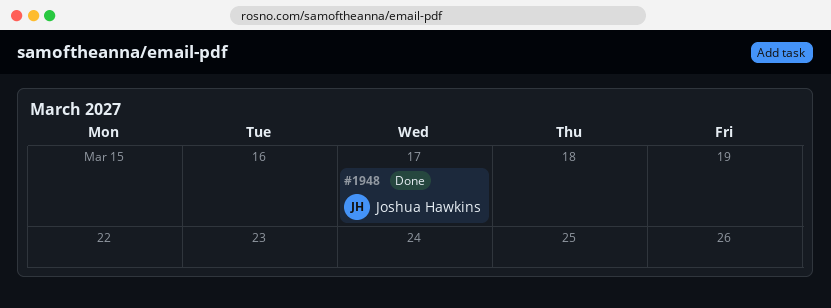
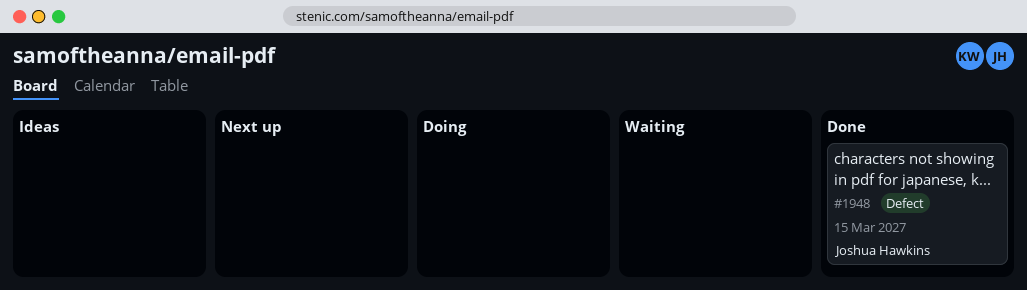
#1948, due: Mar 17 -> Mar 15

